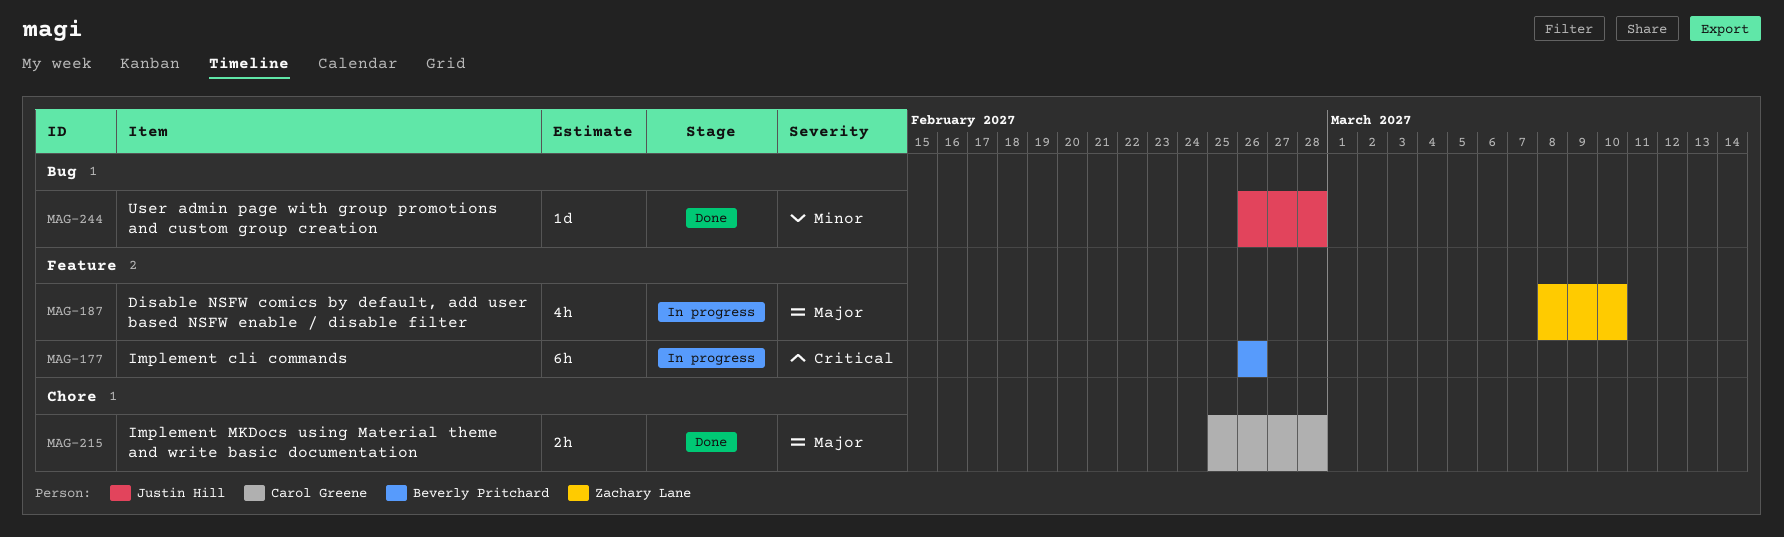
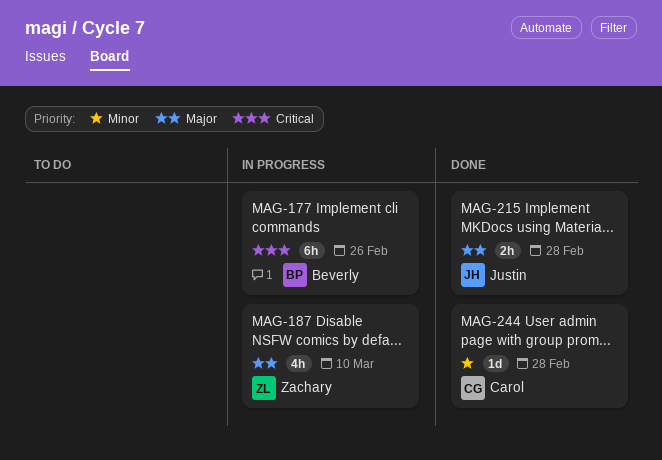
MAG-215, owner: Carol Greene -> Justin Hill
MAG-244, owner: Justin Hill -> Carol Greene

